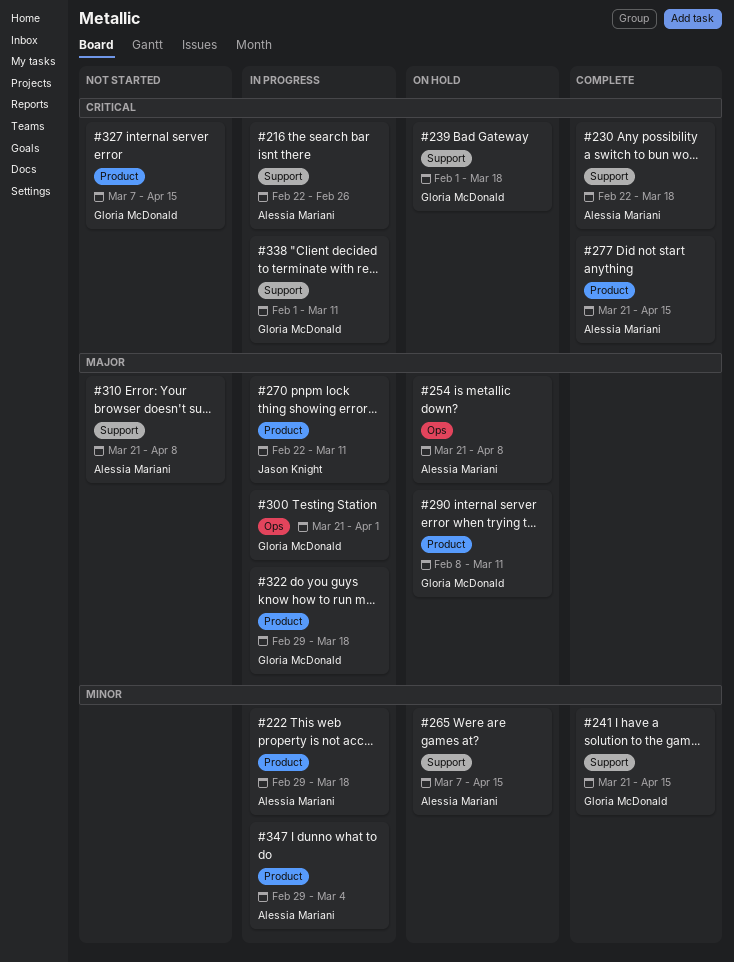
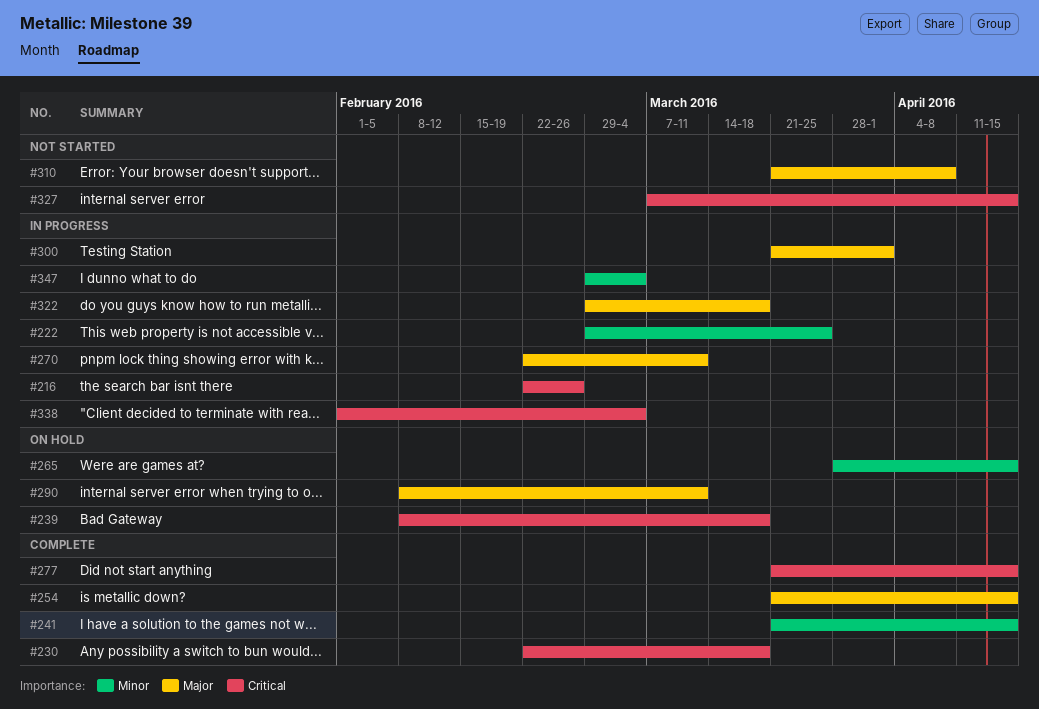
#222, due: Mar 18 -> Mar 25
#239, start: Feb 1 -> Feb 8
#254, status: On hold -> Complete
#254, due: Apr 8 -> Apr 15
#265, start: Mar 7 -> Mar 28
#338, due: Mar 11 -> Mar 4

